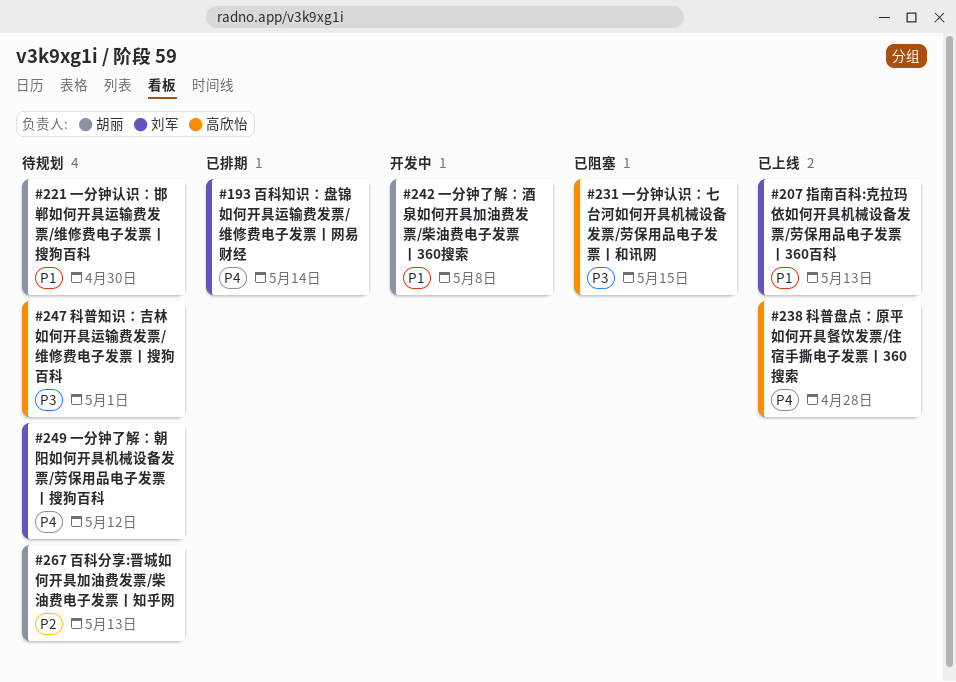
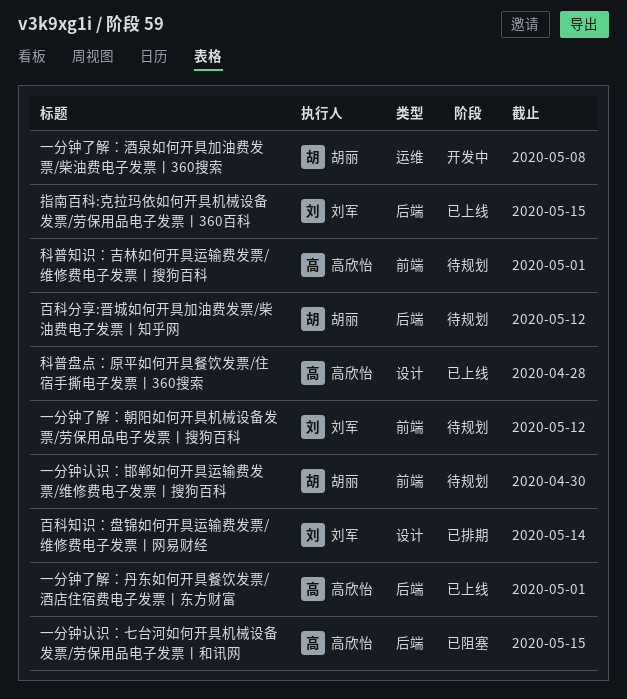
一分钟了解：丹东如何开具餐饮发票/酒店住宿费电子发票丨东方财富: none -> present
指南百科:克拉玛依如何开具机械设备发票/劳保用品电子发票丨360百科, due: May 13 -> May 15
百科分享:晋城如何开具加油费发票/柴油费电子发票丨知乎网, due: May 13 -> May 12

